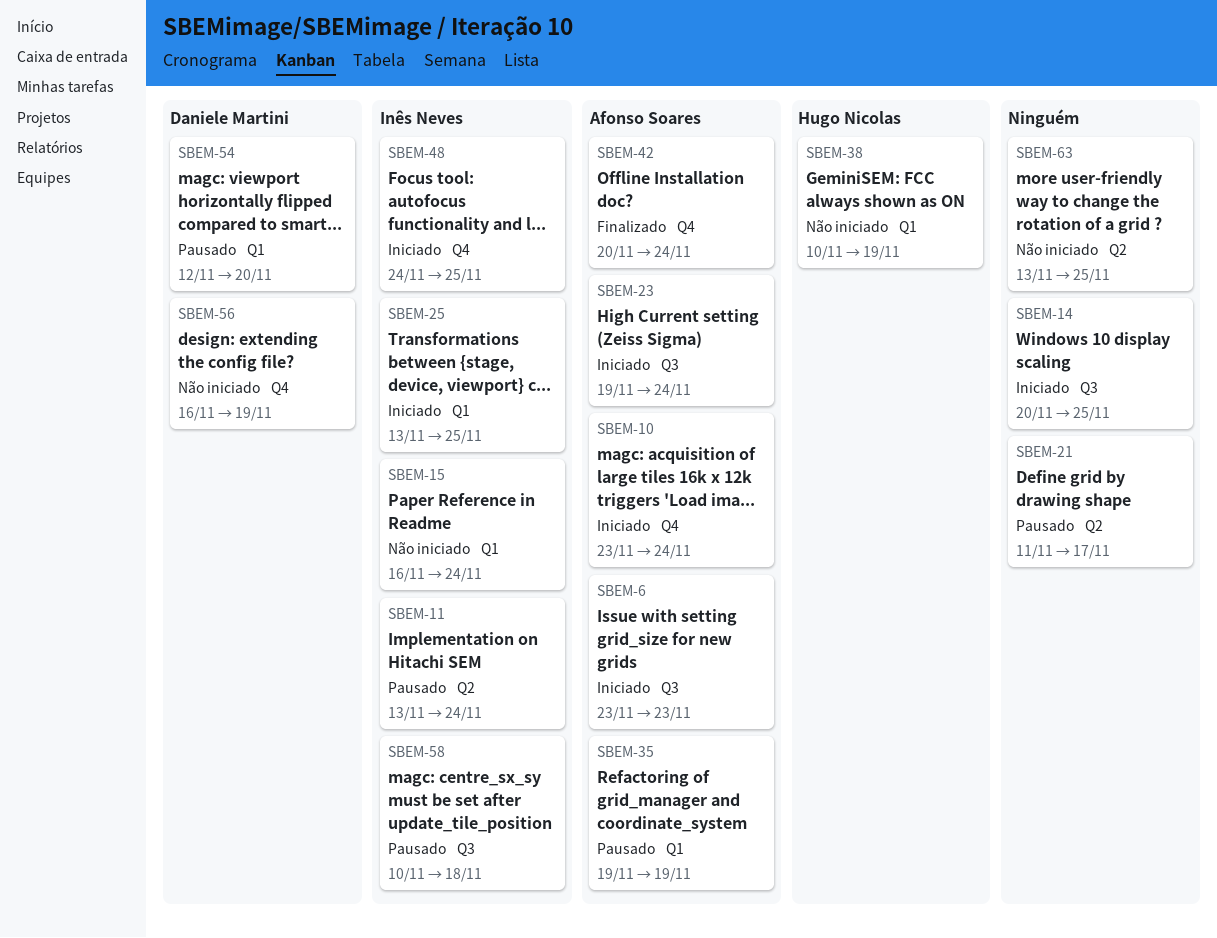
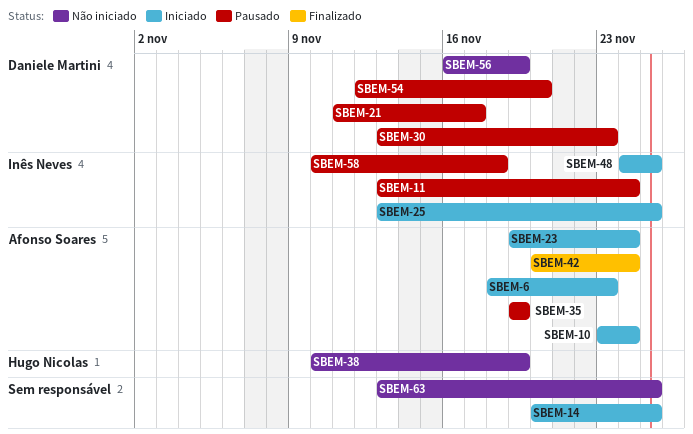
SBEM-6, start: Nov 23 -> Nov 18
SBEM-15: present -> none
SBEM-21, owner: none -> Daniele Martini
SBEM-30: none -> present

